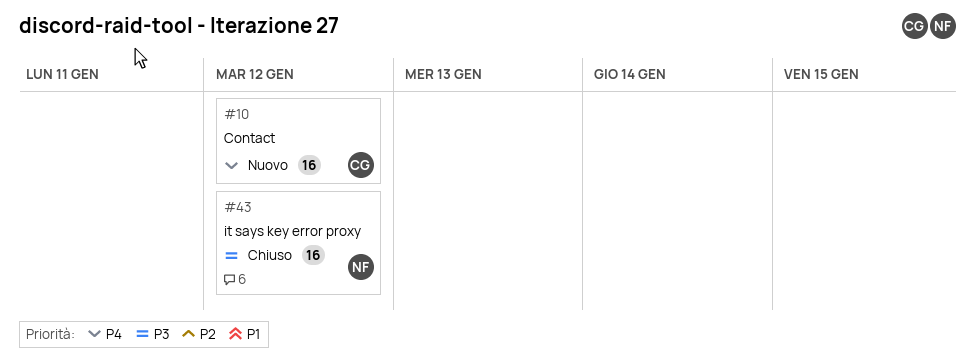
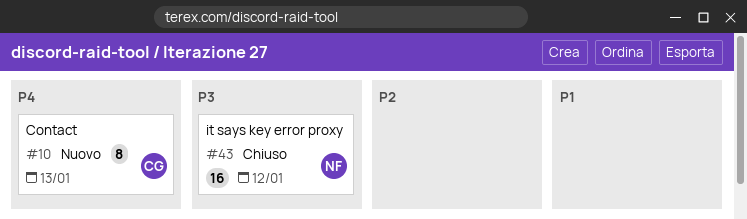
#10, estimate: 16 -> 8
#10, due: Jan 12 -> Jan 13

